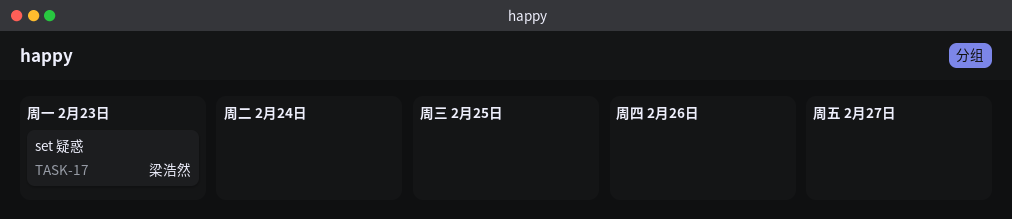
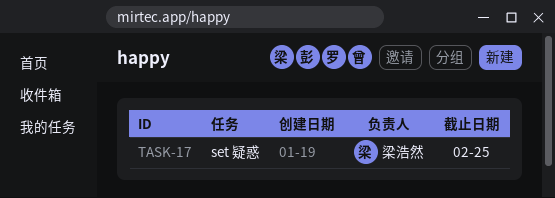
TASK-17, due: Feb 23 -> Feb 25

